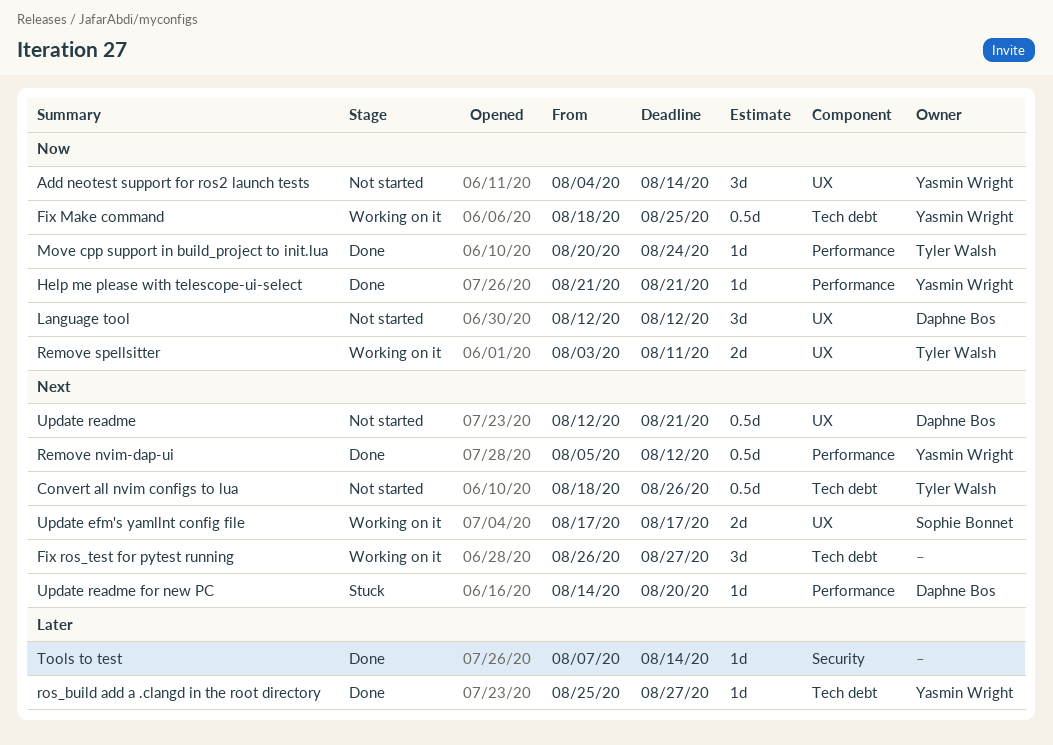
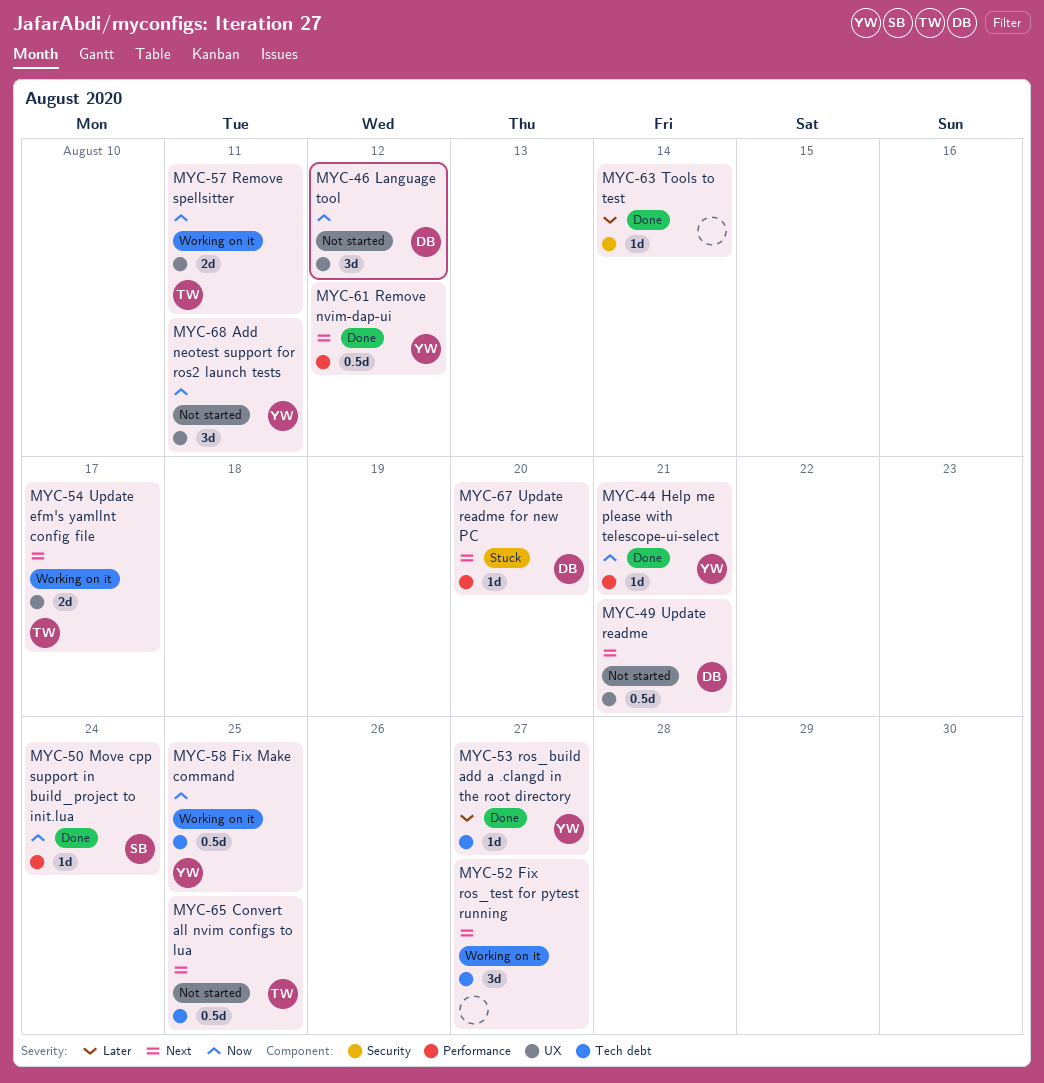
Add neotest support for ros2 launch tests, due: Aug 14 -> Aug 11
Convert all nvim configs to lua, due: Aug 26 -> Aug 25
Move cpp support in build_project to init.lua, owner: Tyler Walsh -> Sophie Bonnet
Update efm's yamllnt config file, owner: Sophie Bonnet -> Tyler Walsh

